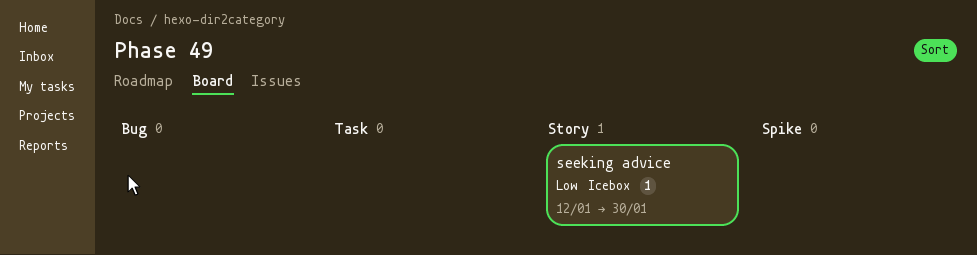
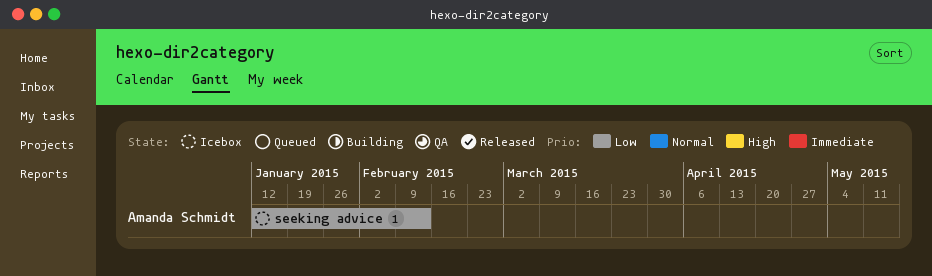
seeking advice, due: Jan 30 -> Feb 13

